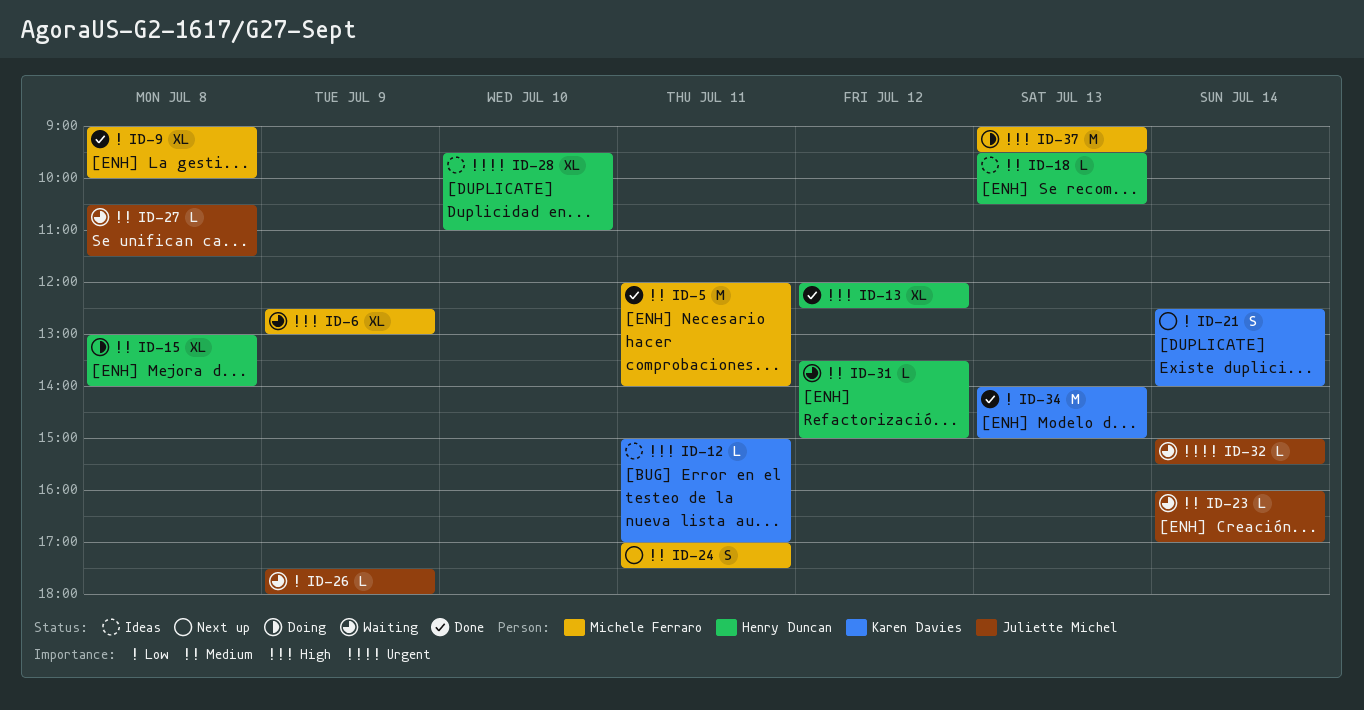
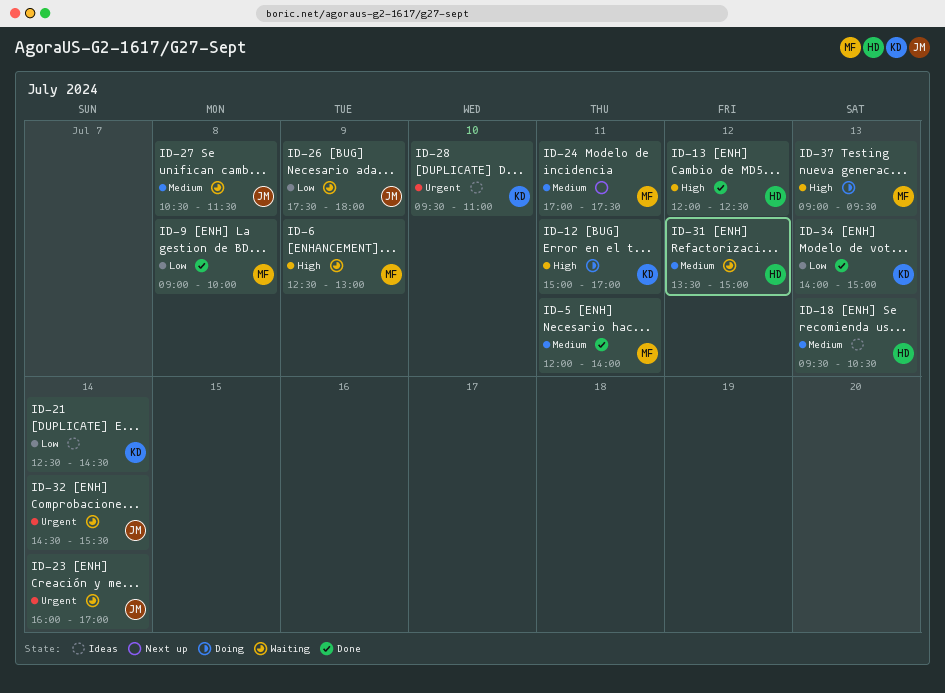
ID-12, status: Ideas -> Doing
ID-15: present -> none
ID-21, status: Next up -> Ideas
ID-21, ends: 14:00 -> 14:30
ID-23, priority: Medium -> Urgent
ID-28, owner: Henry Duncan -> Karen Davies
ID-32, begins: 15:00 -> 14:30

